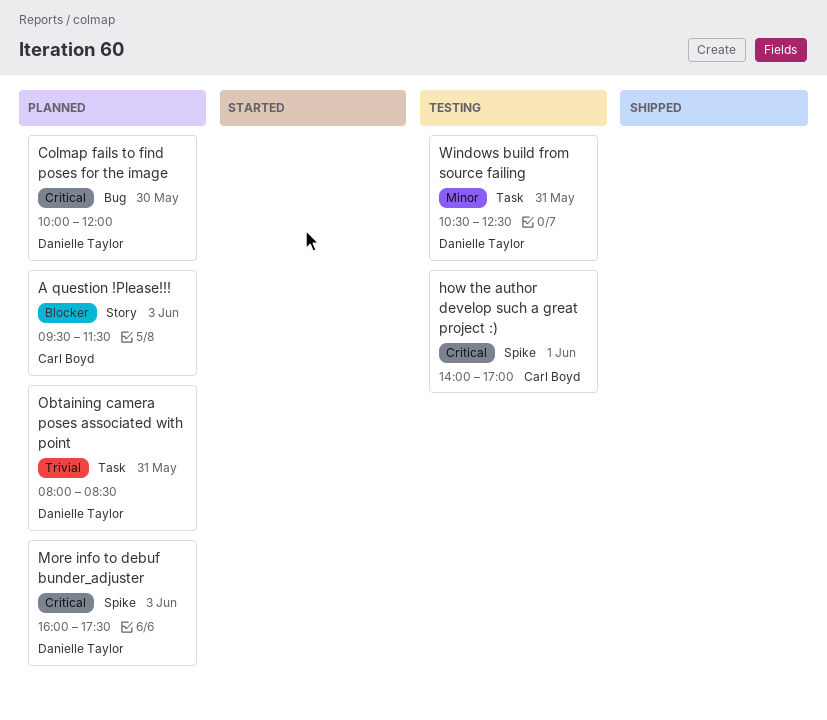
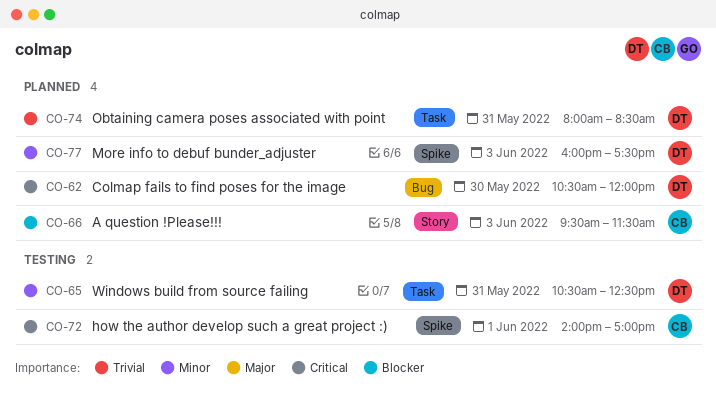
Colmap fails to find poses for the image, begins: 10:00 -> 10:30
More info to debuf bunder_adjuster, priority: Critical -> Minor

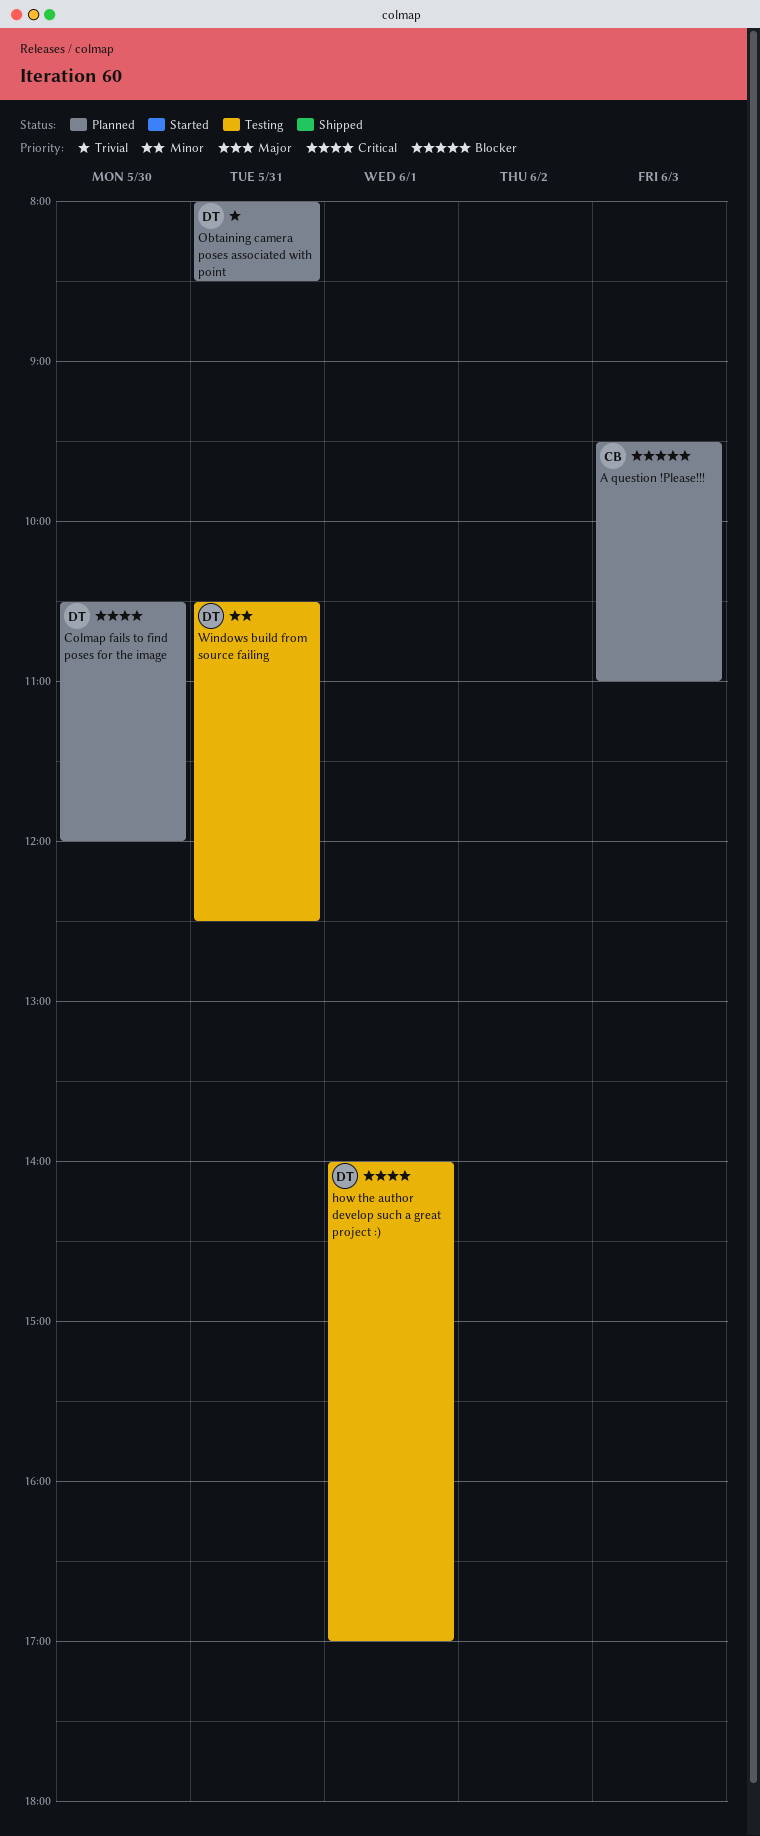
A question !Please!!!, ends: 11:30 -> 11:00
how the author develop such a great project :), owner: CB -> DT
More info to debuf bunder_adjuster: present -> none

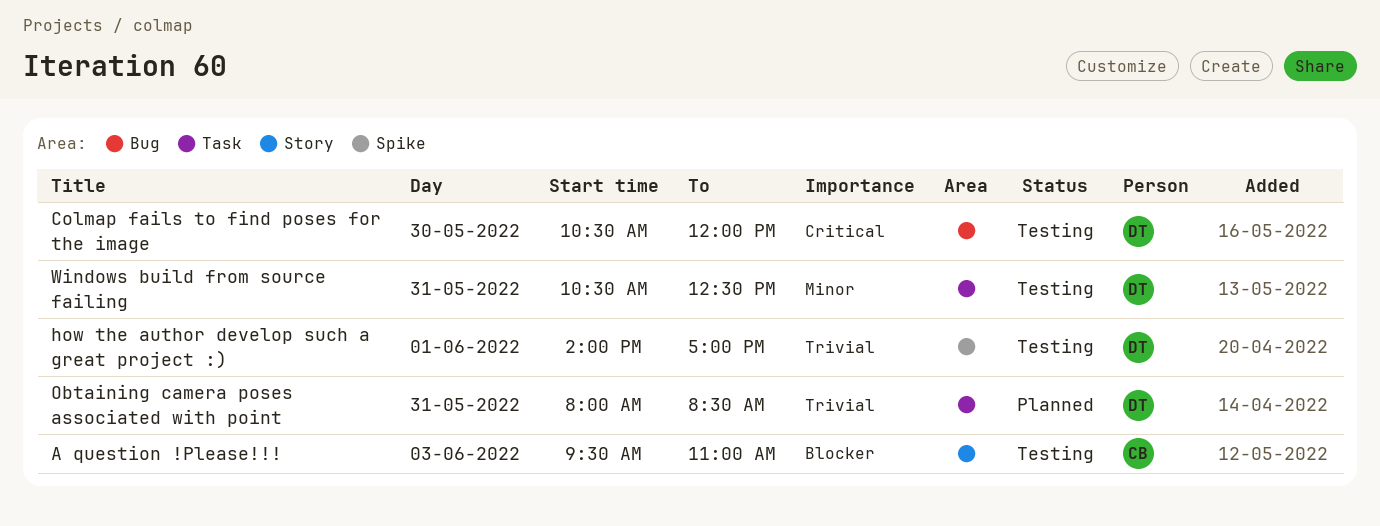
A question !Please!!!, status: Planned -> Testing
Colmap fails to find poses for the image, status: Planned -> Testing
how the author develop such a great project :), priority: Critical -> Trivial

